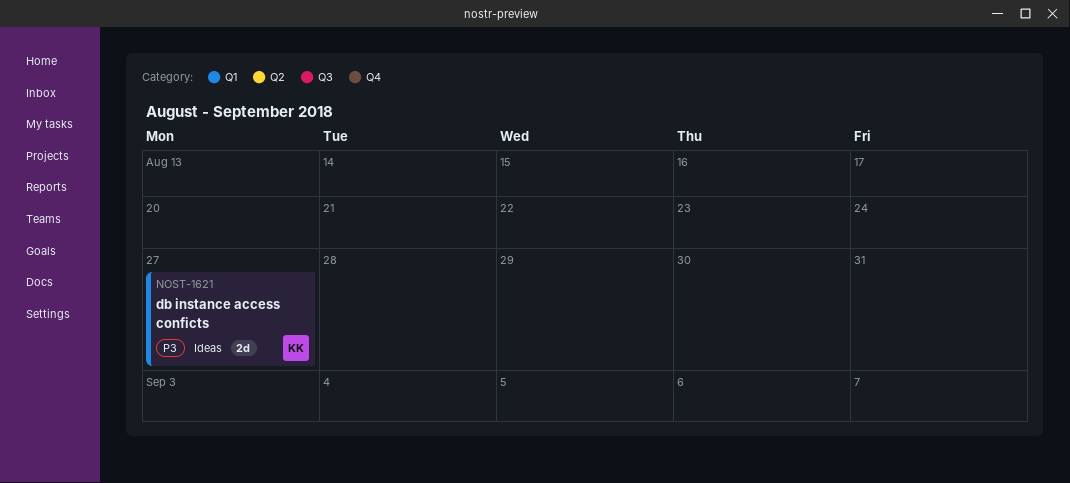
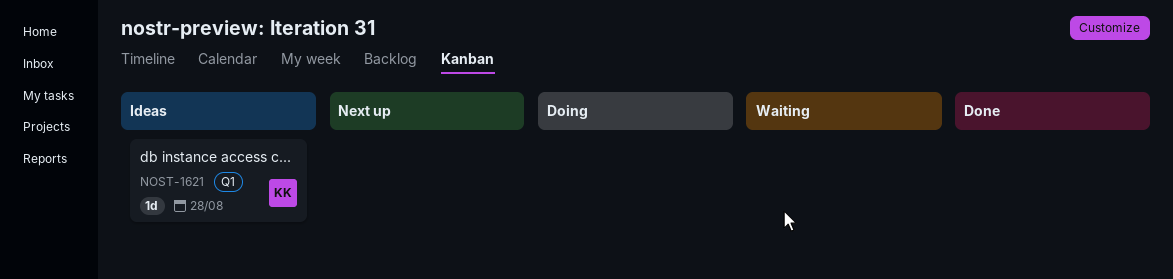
NOST-1621, estimate: 2d -> 1d
NOST-1621, due: Aug 27 -> Aug 28

